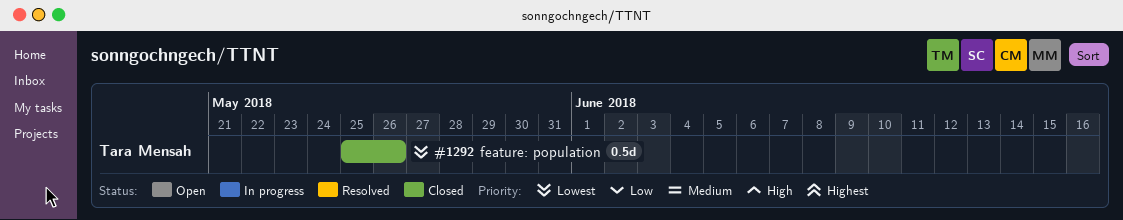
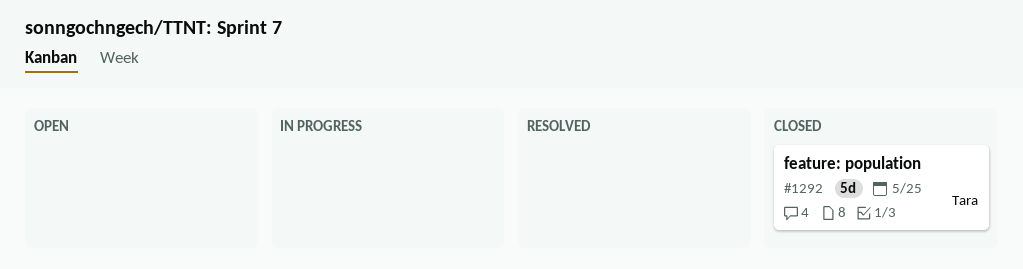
#1292, estimate: 0.5d -> 5d
#1292, due: May 26 -> May 25

